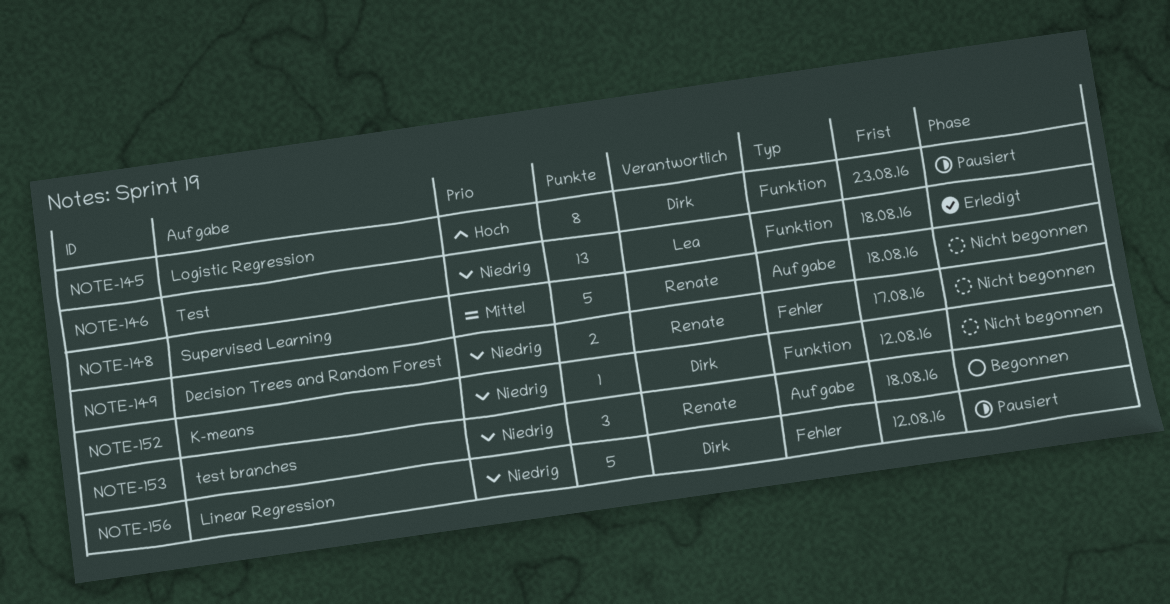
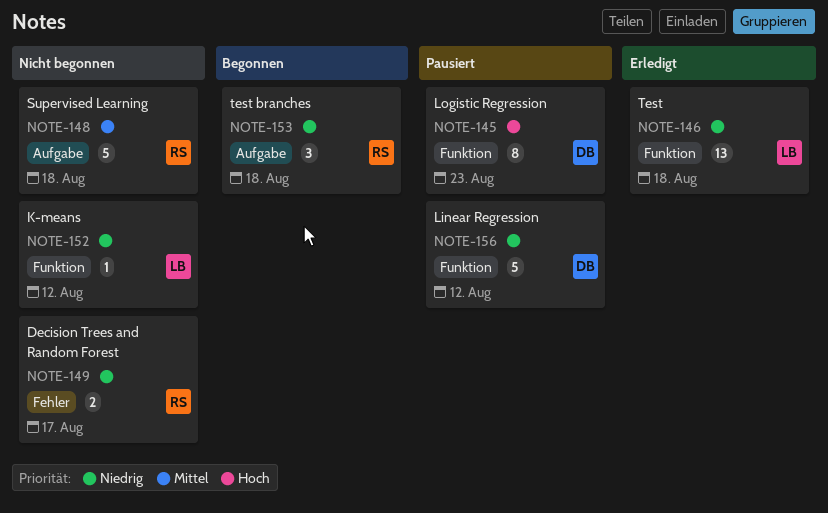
NOTE-152, owner: Dirk -> Lea
NOTE-156, label: Fehler -> Funktion

